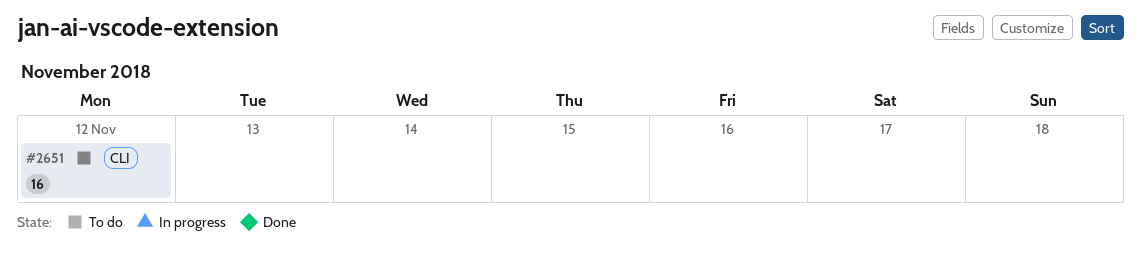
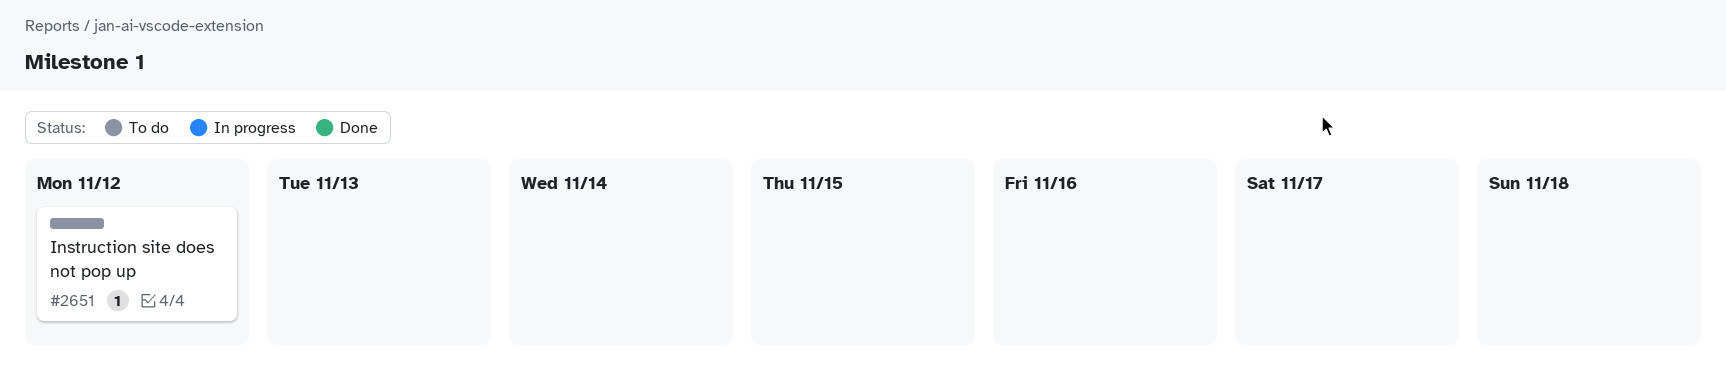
#2651, estimate: 16 -> 1

